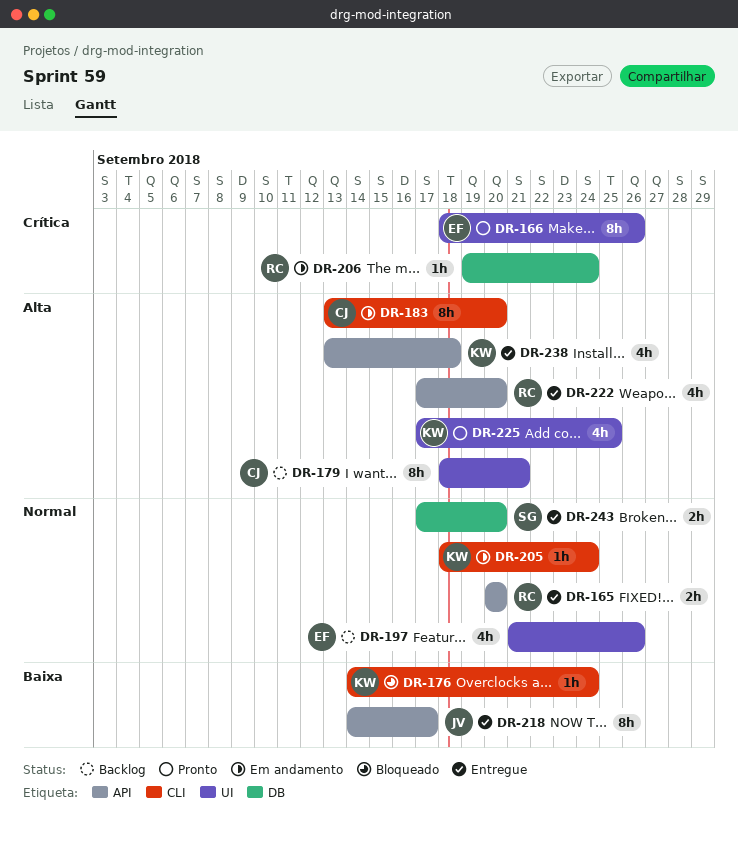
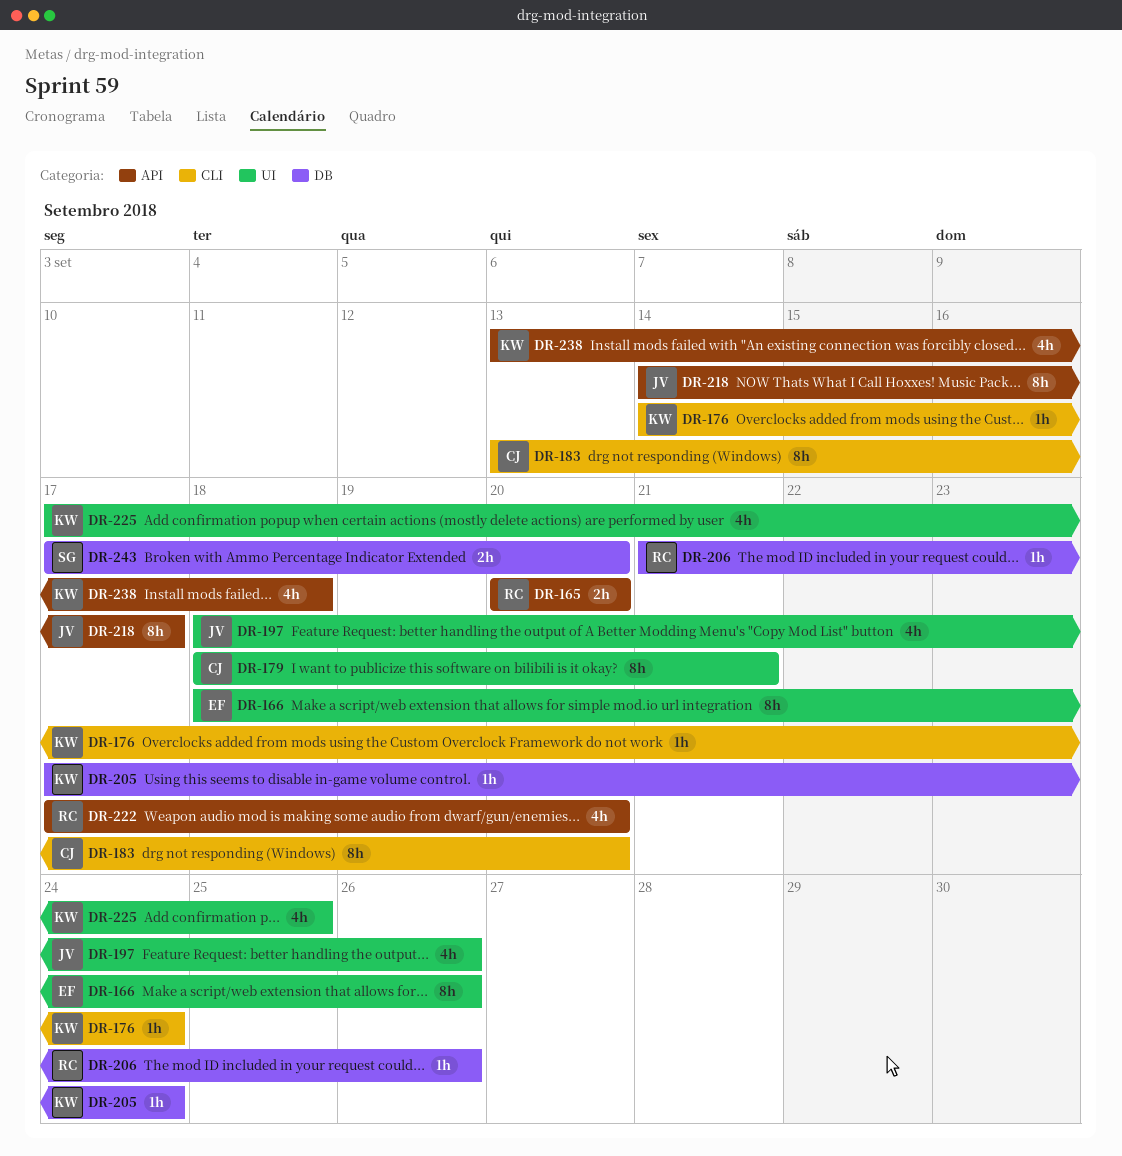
DR-197, owner: EF -> JV
DR-197, start: Sep 21 -> Sep 18
DR-205, label: CLI -> DB
DR-205, start: Sep 18 -> Sep 17
DR-206, start: Sep 19 -> Sep 21
DR-206, due: Sep 24 -> Sep 26

